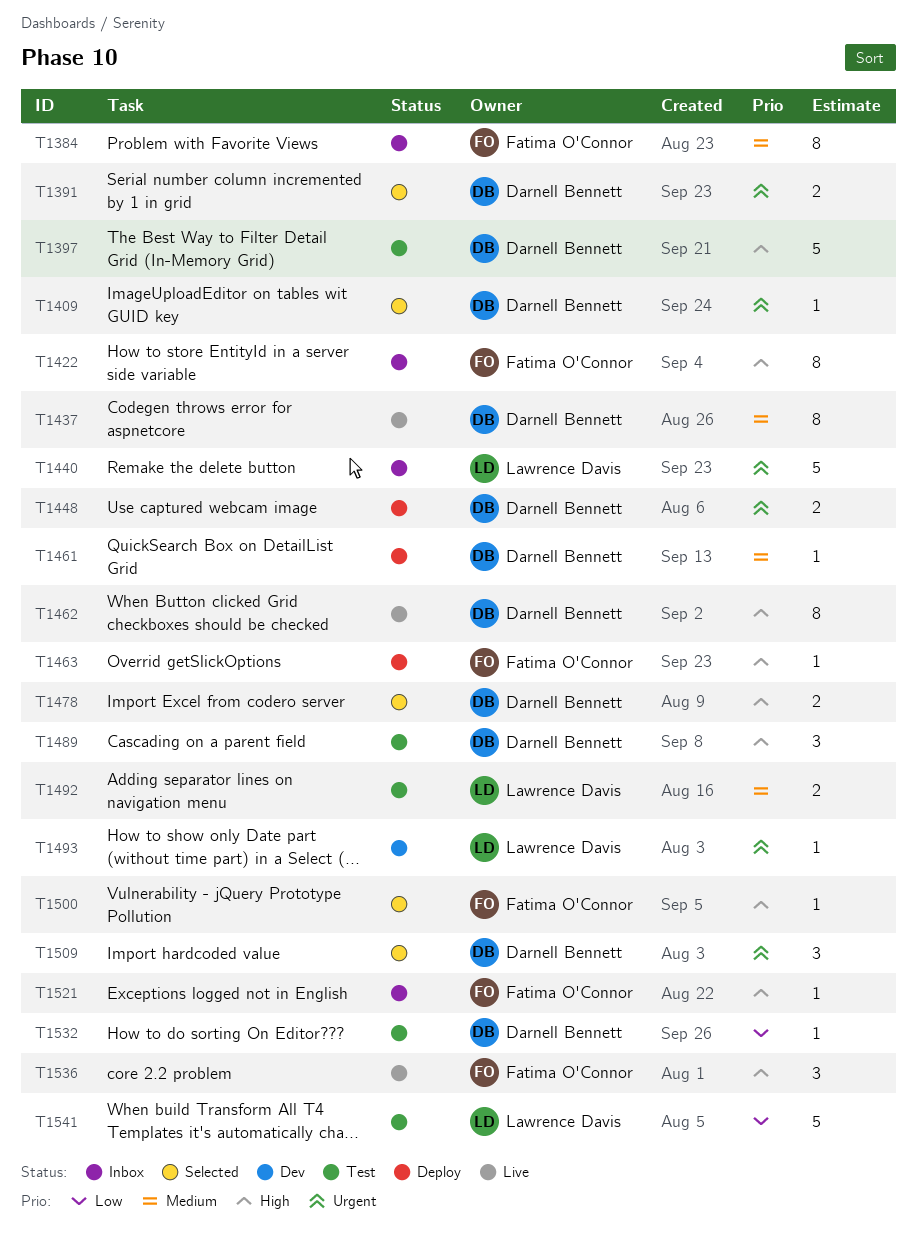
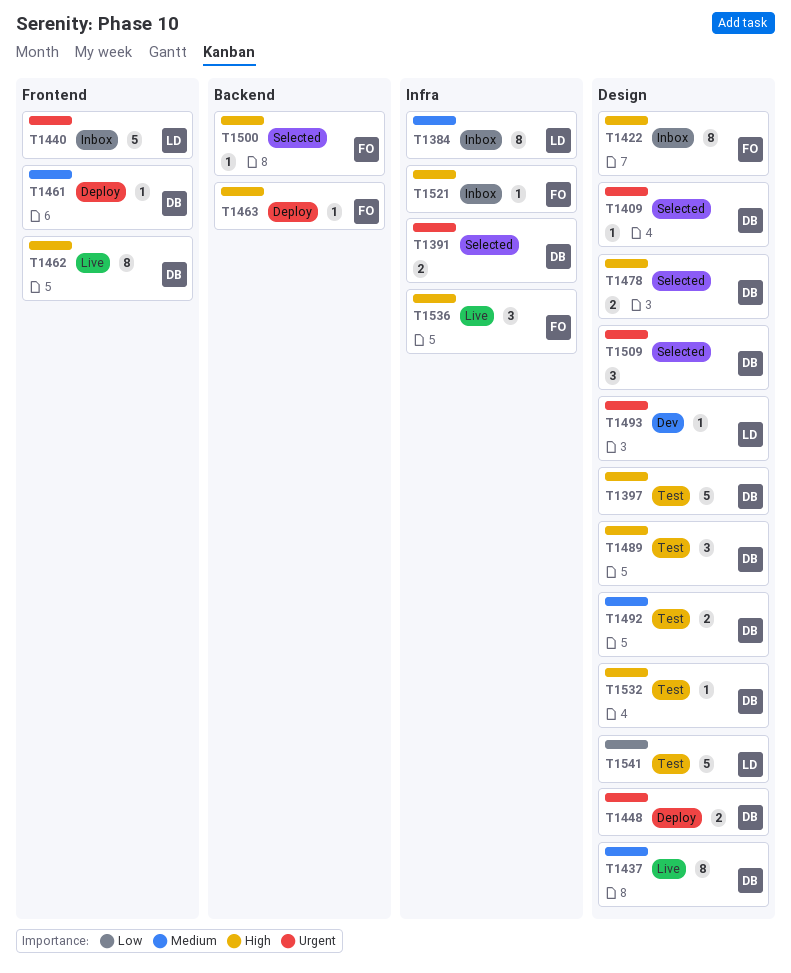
T1384, owner: Fatima O'Connor -> Lawrence Davis
T1492, owner: Lawrence Davis -> Darnell Bennett
T1532, priority: Low -> High

